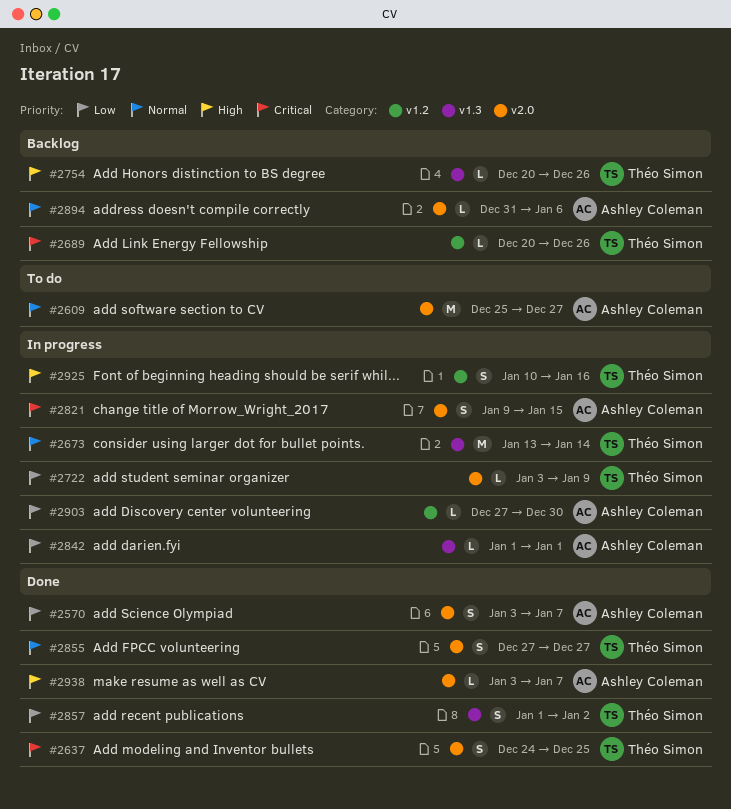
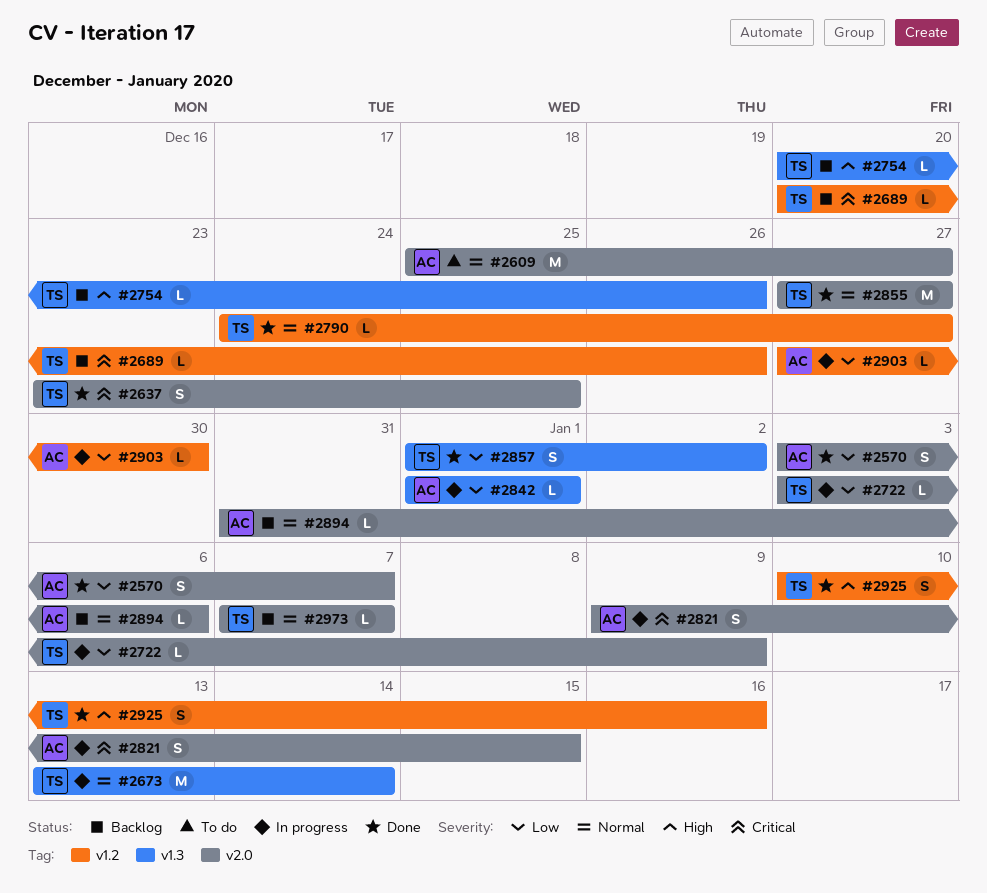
#2637, start: Dec 24 -> Dec 23
#2790: none -> present
#2855, estimate: S -> M
#2925, status: In progress -> Done
#2938: present -> none
#2973: none -> present

